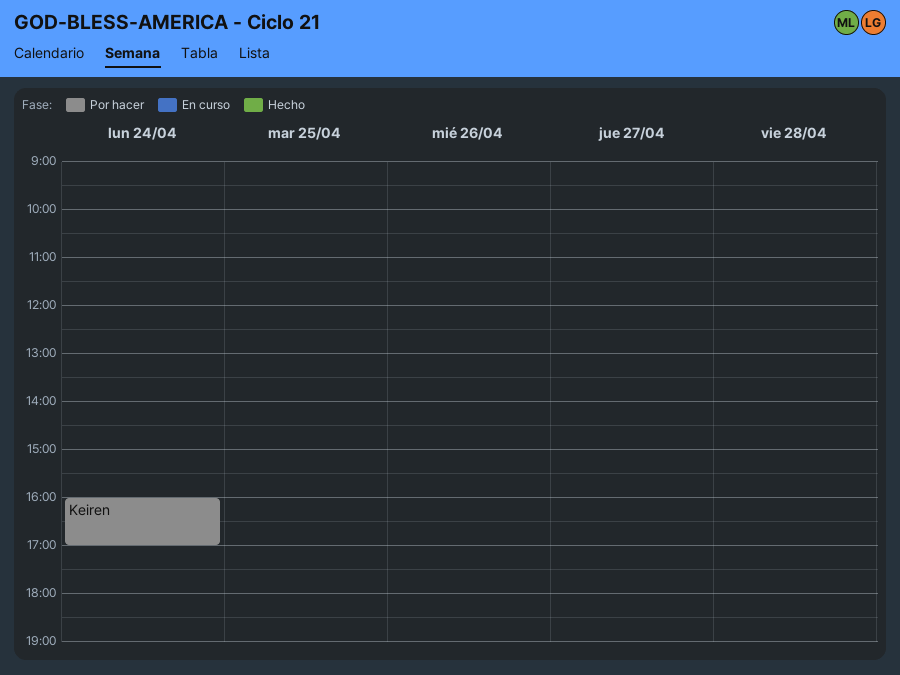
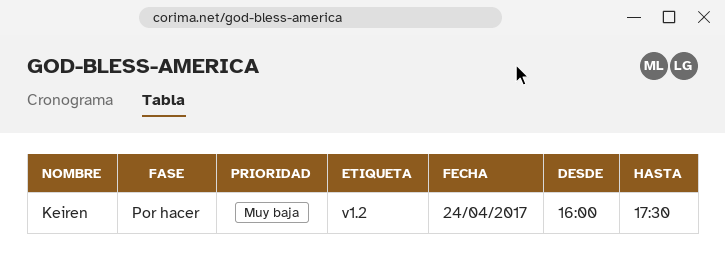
Keiren, ends: 17:00 -> 17:30

